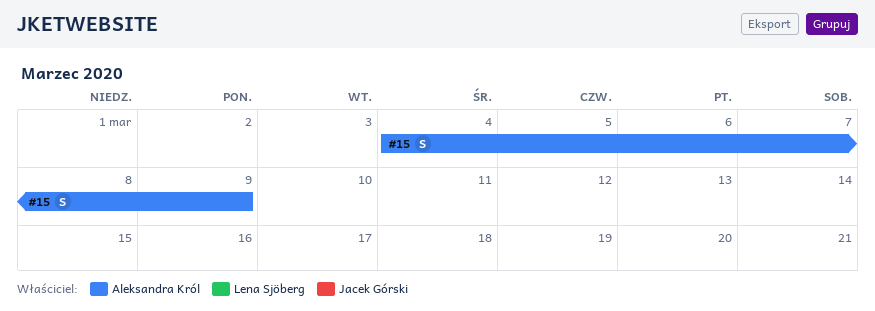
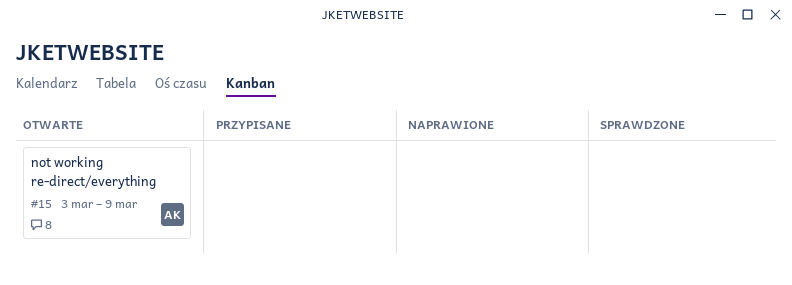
#15, start: Mar 4 -> Mar 3

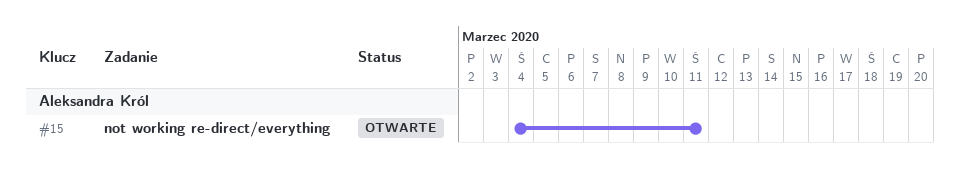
#15, start: Mar 3 -> Mar 4
#15, due: Mar 9 -> Mar 11

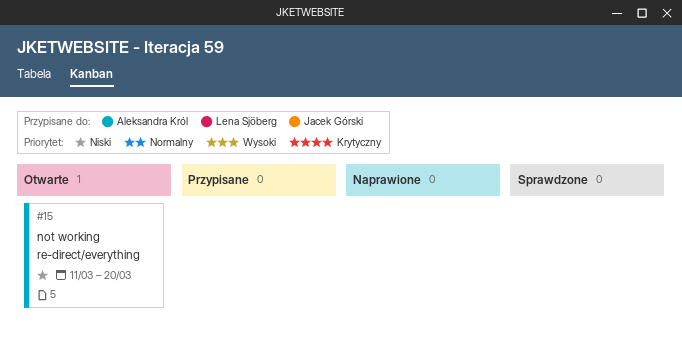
#15, start: Mar 4 -> Mar 11
#15, due: Mar 11 -> Mar 20

